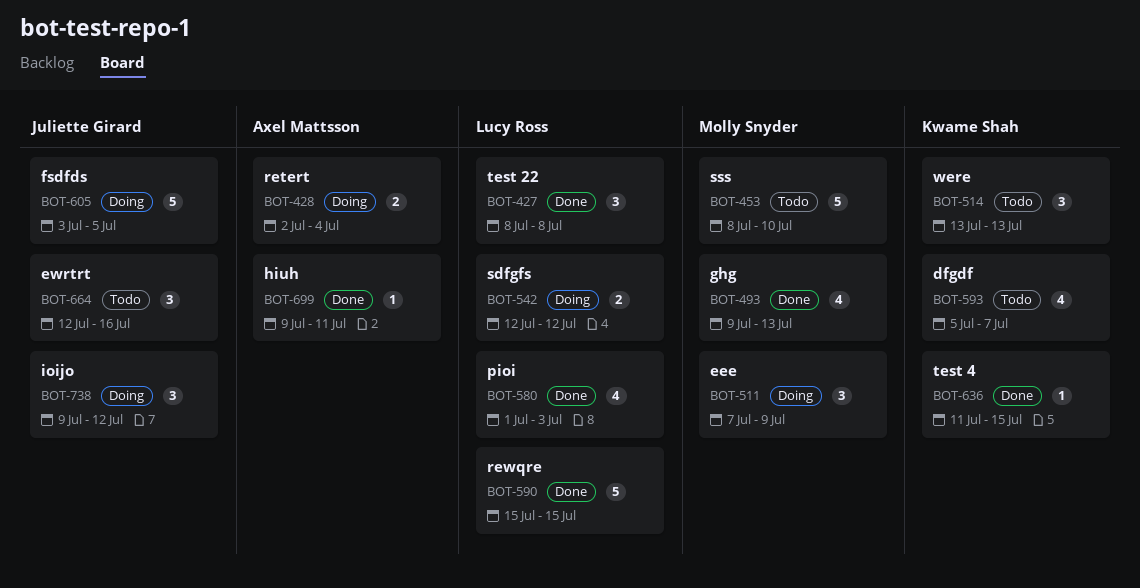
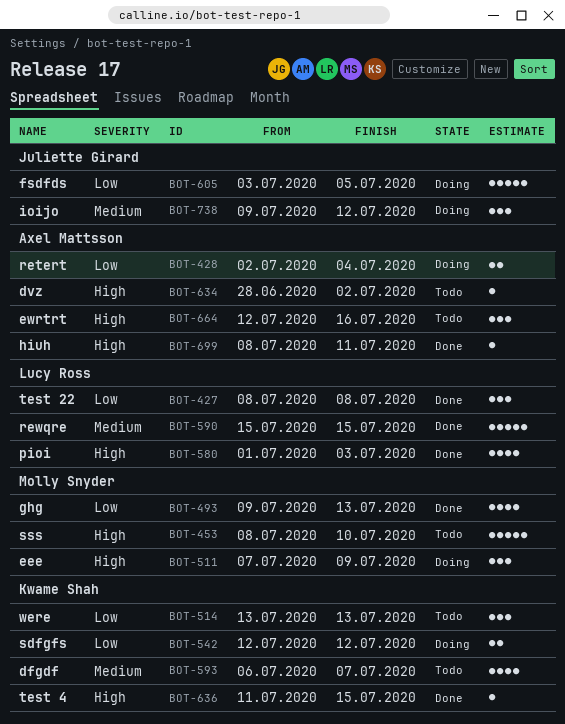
BOT-542, owner: Lucy Ross -> Kwame Shah
BOT-593, start: Jul 5 -> Jul 6
BOT-634: none -> present
BOT-664, owner: Juliette Girard -> Axel Mattsson
BOT-699, start: Jul 9 -> Jul 8

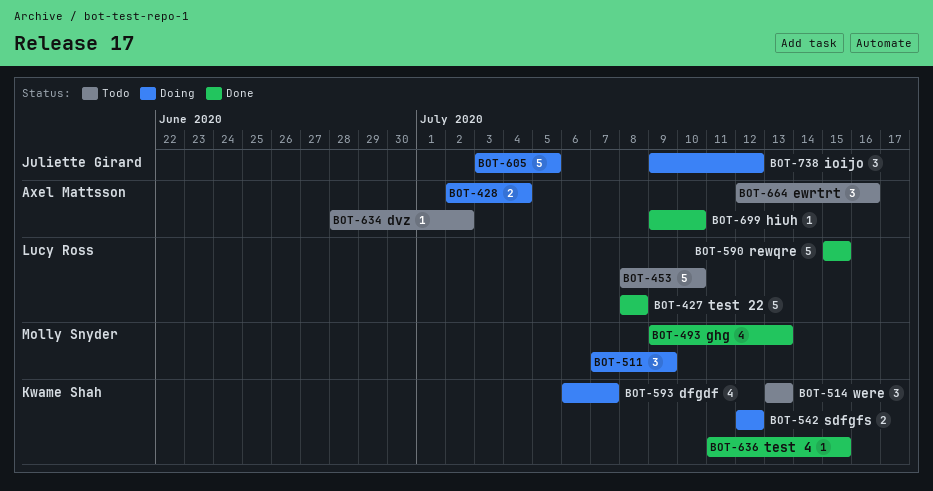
BOT-427, estimate: 3 -> 5
BOT-453, owner: Molly Snyder -> Lucy Ross
BOT-580: present -> none
BOT-593, status: Todo -> Doing
BOT-699, start: Jul 8 -> Jul 9
BOT-699, due: Jul 11 -> Jul 10

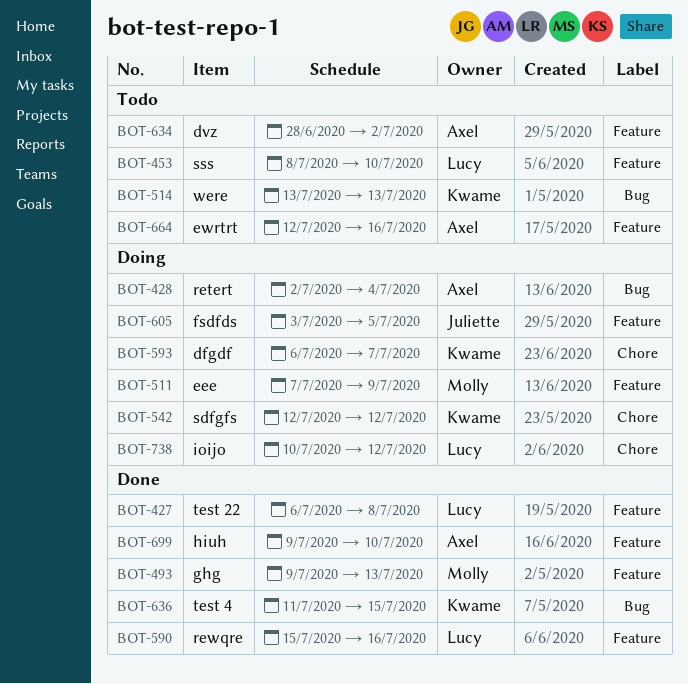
BOT-427, start: Jul 8 -> Jul 6
BOT-590, due: Jul 15 -> Jul 16
BOT-738, owner: Juliette Girard -> Lucy Ross
BOT-738, start: Jul 9 -> Jul 10

